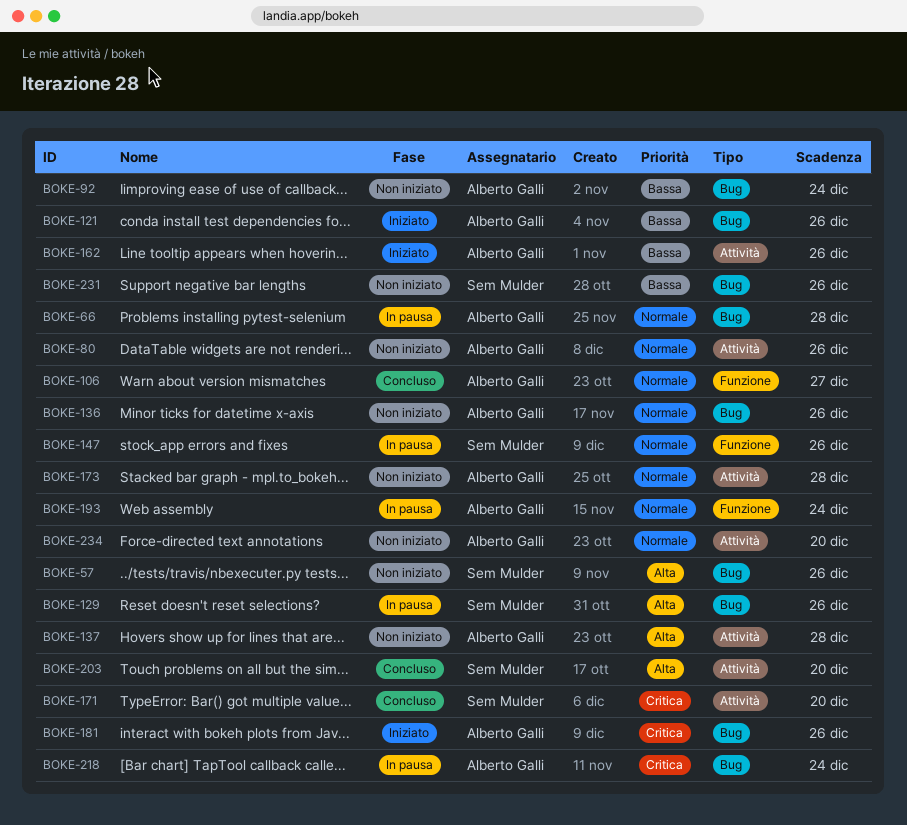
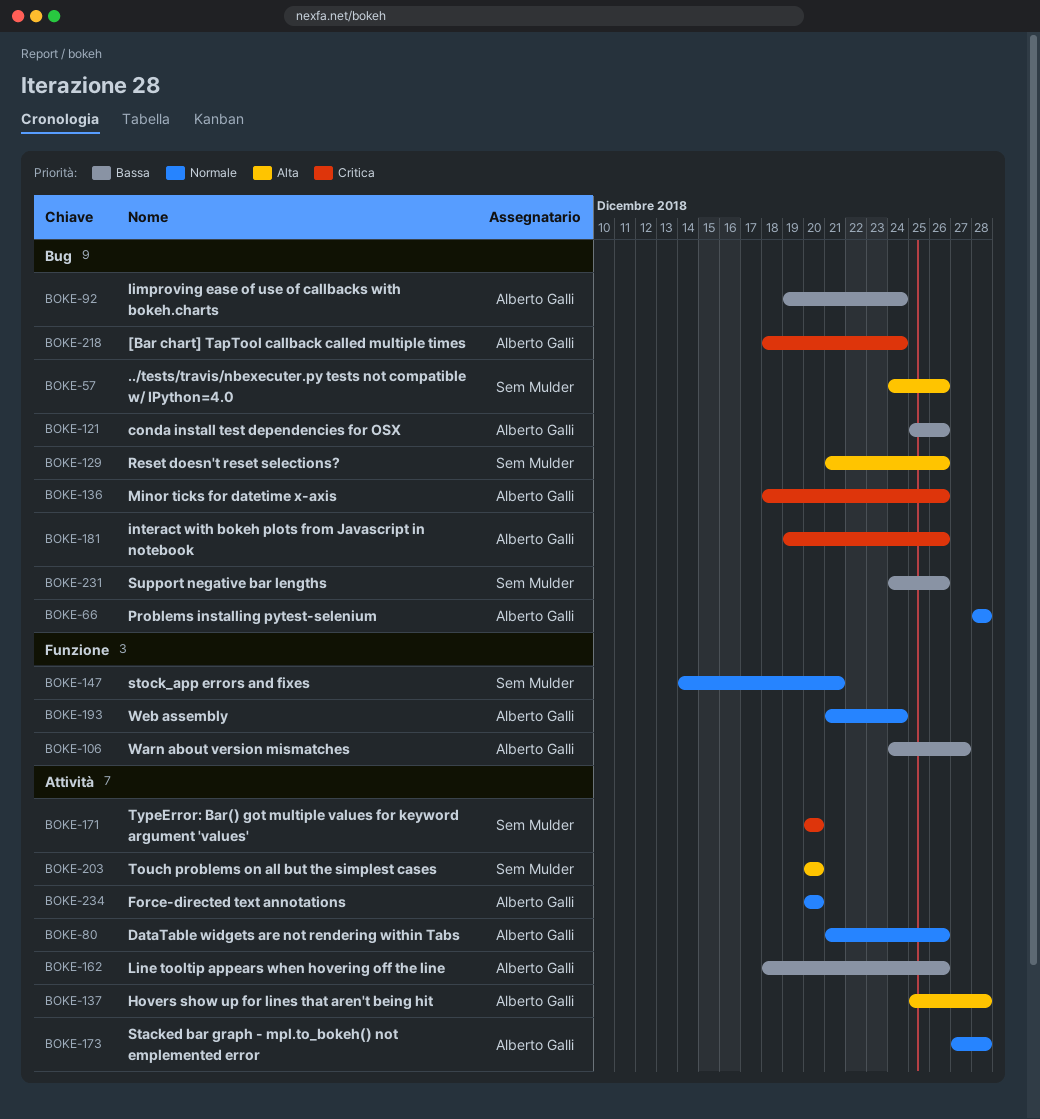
BOKE-106, priority: Normale -> Bassa
BOKE-136, priority: Normale -> Critica
BOKE-147, due: Dec 26 -> Dec 21

